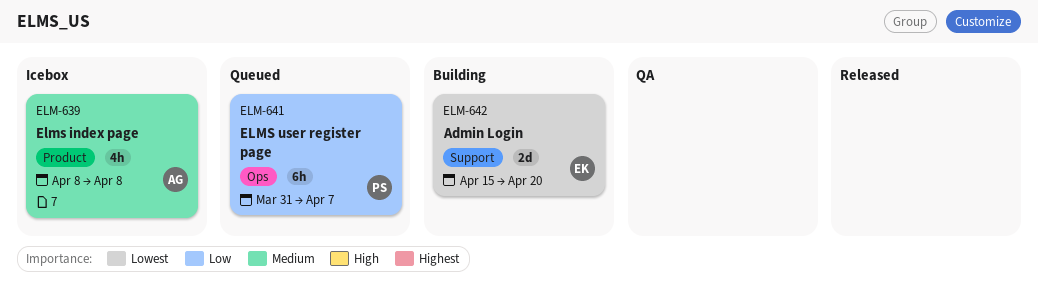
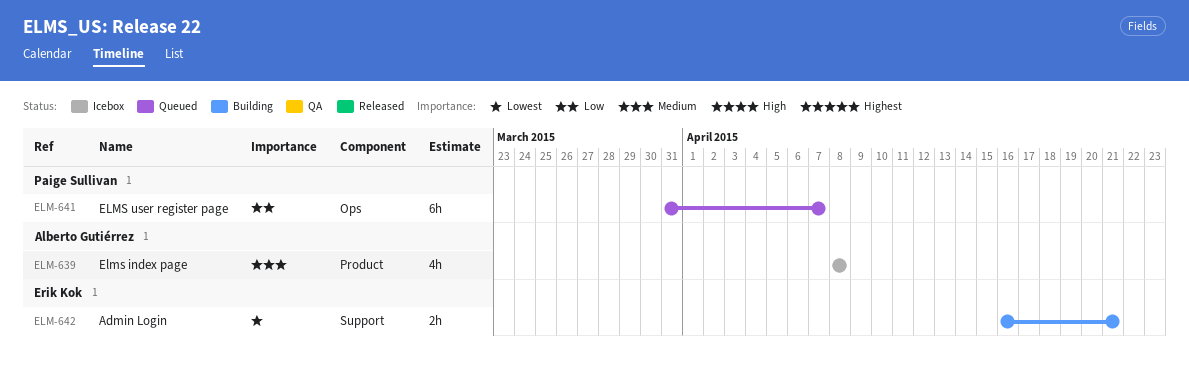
ELM-642, estimate: 2d -> 2h
ELM-642, start: Apr 15 -> Apr 16
ELM-642, due: Apr 20 -> Apr 21

